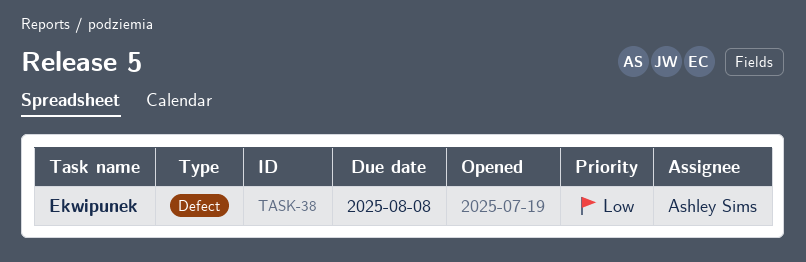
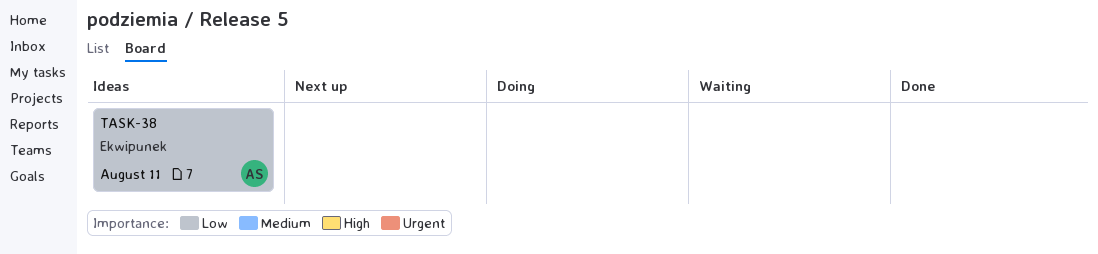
TASK-38, due: Aug 8 -> Aug 11

